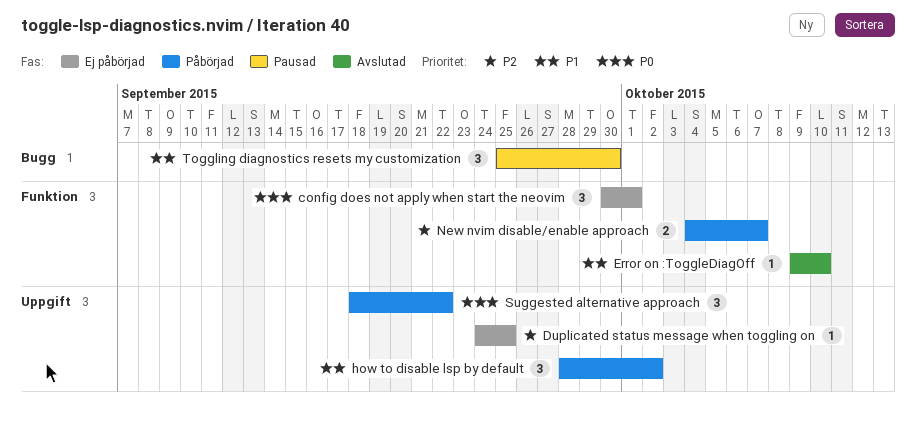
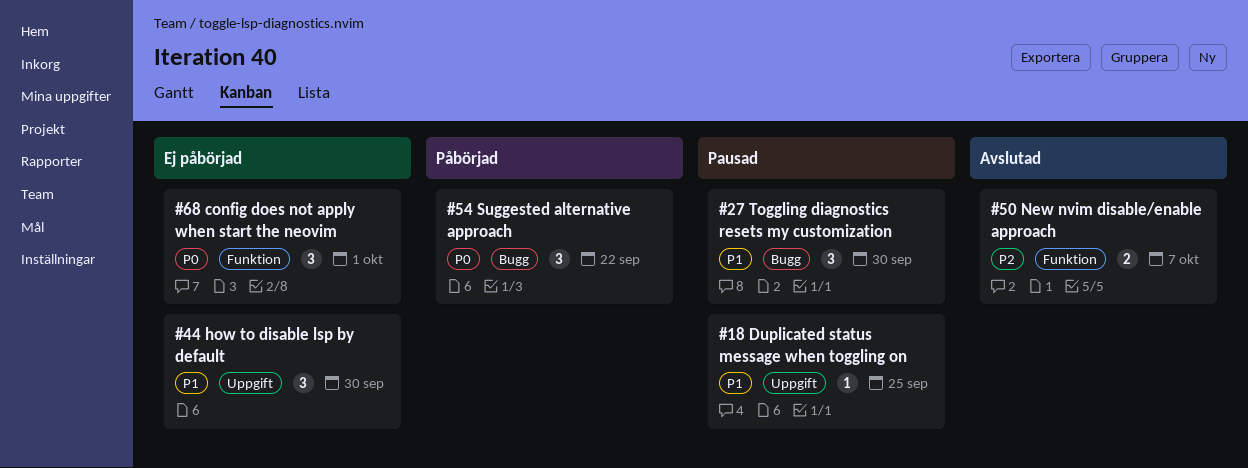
Duplicated status message when toggling on, status: Ej påbörjad -> Pausad
Duplicated status message when toggling on, priority: P2 -> P1
Error on :ToggleDiagOff: present -> none
how to disable lsp by default, status: Påbörjad -> Ej påbörjad
how to disable lsp by default, due: Oct 2 -> Sep 30
New nvim disable/enable approach, status: Påbörjad -> Avslutad
Suggested alternative approach, label: Uppgift -> Bugg

